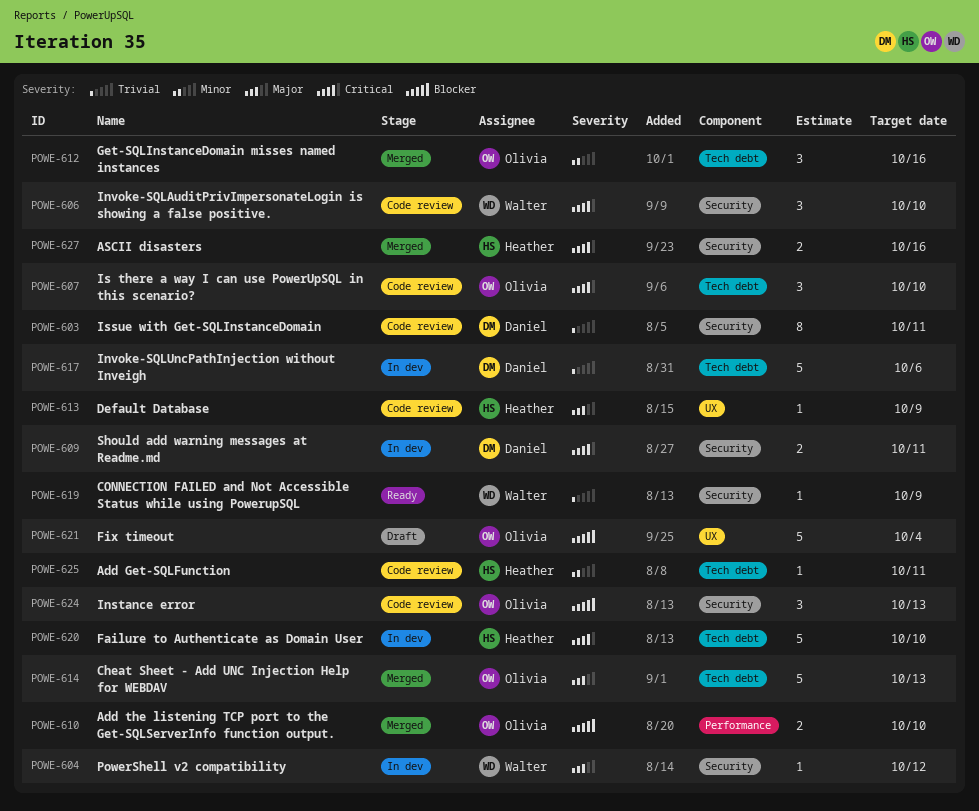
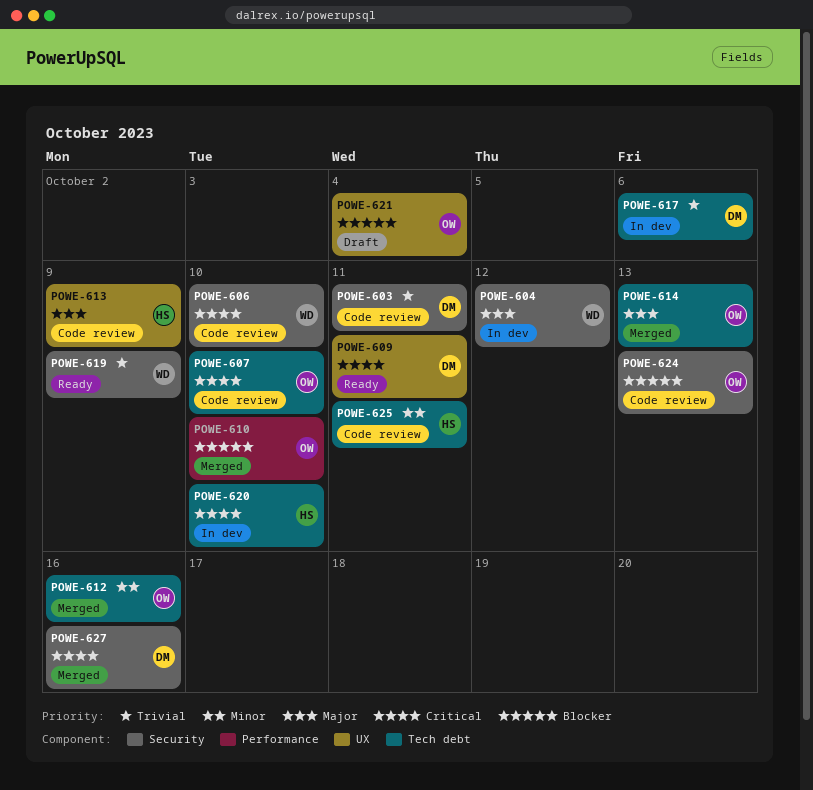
POWE-609, status: In dev -> Ready
POWE-609, label: Security -> UX
POWE-627, owner: Heather -> Daniel

